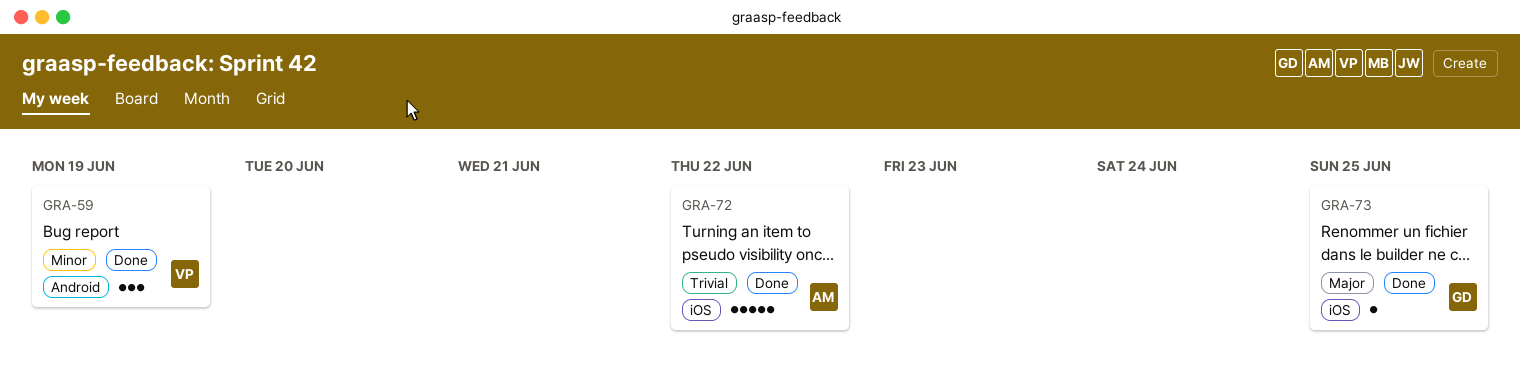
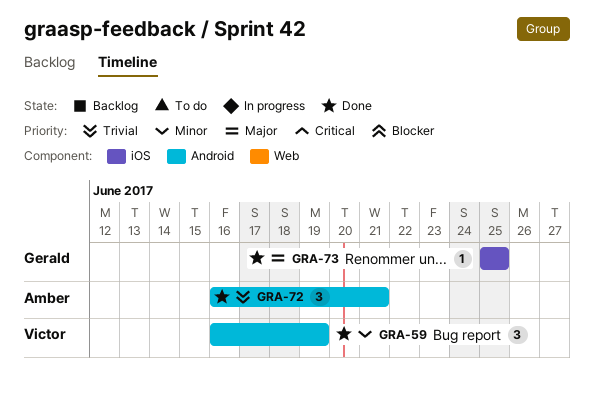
GRA-72, label: iOS -> Android
GRA-72, estimate: 5 -> 3
GRA-72, due: Jun 22 -> Jun 21

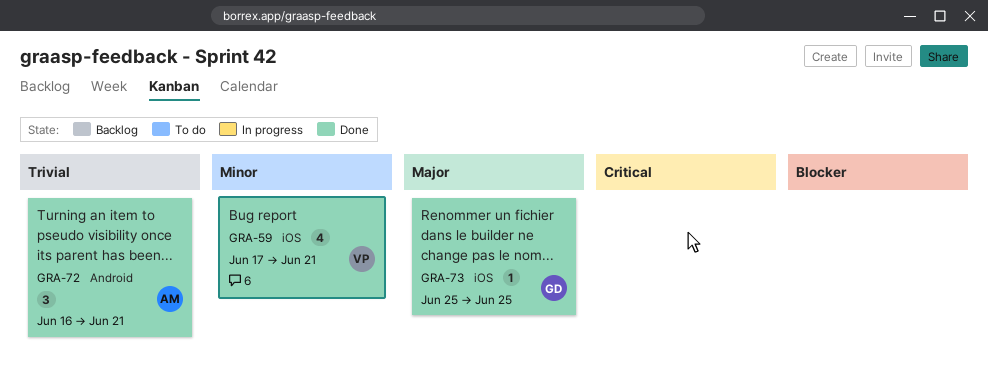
GRA-59, label: Android -> iOS
GRA-59, estimate: 3 -> 4
GRA-59, start: Jun 16 -> Jun 17
GRA-59, due: Jun 19 -> Jun 21

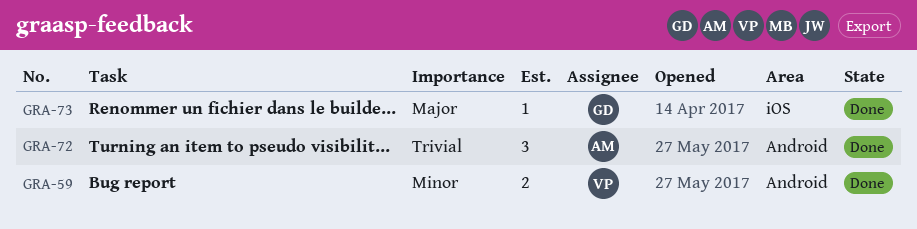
GRA-59, label: iOS -> Android
GRA-59, estimate: 4 -> 2

